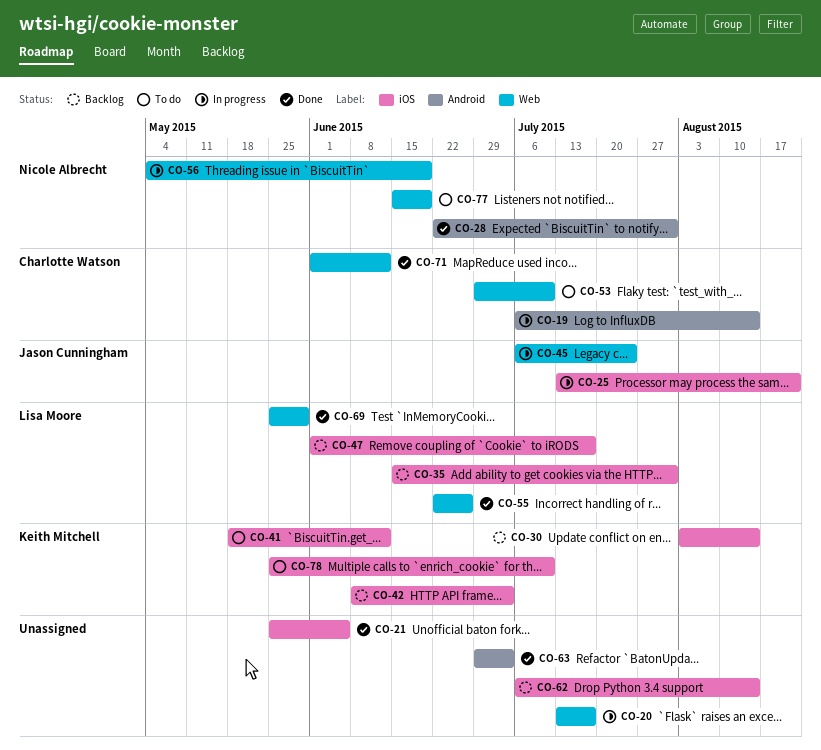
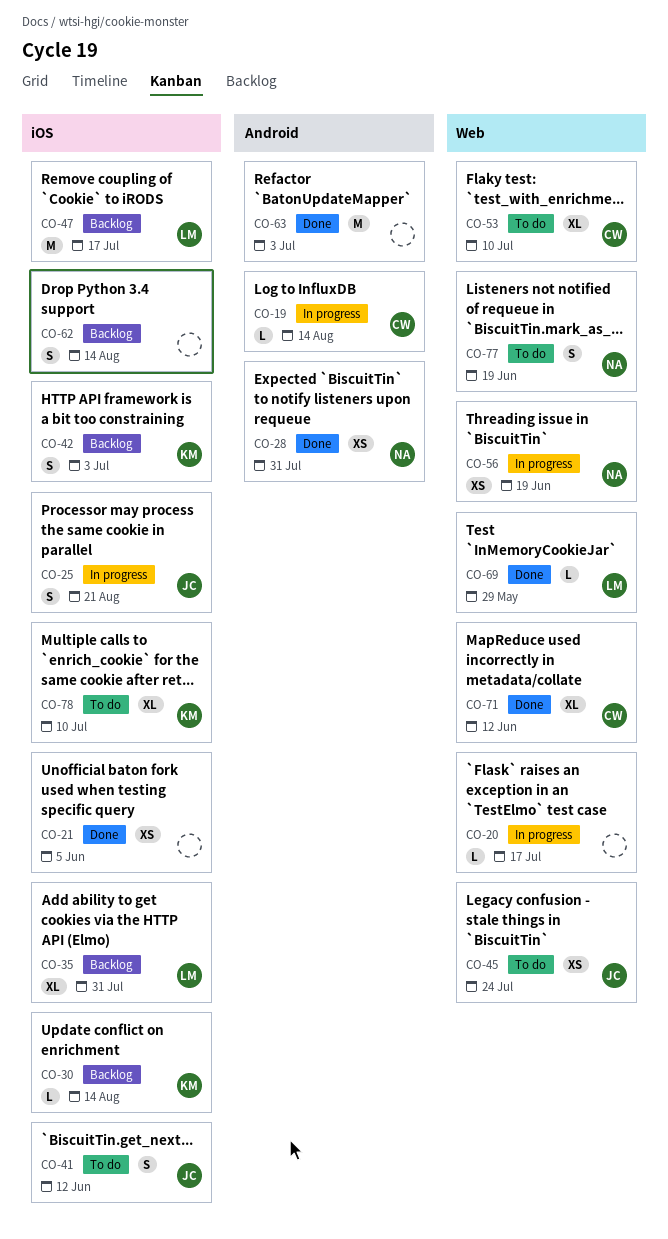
CO-41, owner: Keith Mitchell -> Jason Cunningham
CO-45, status: In progress -> To do
CO-55: present -> none

